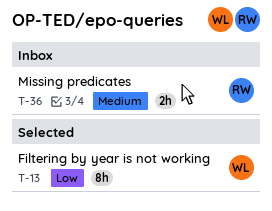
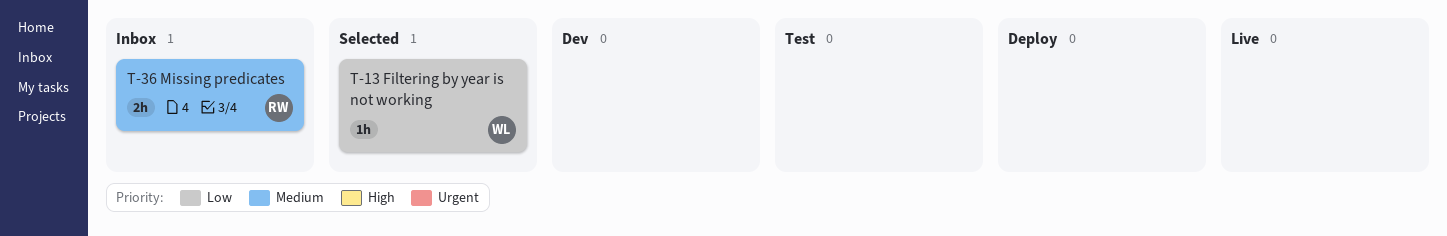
T-13, estimate: 8h -> 1h

